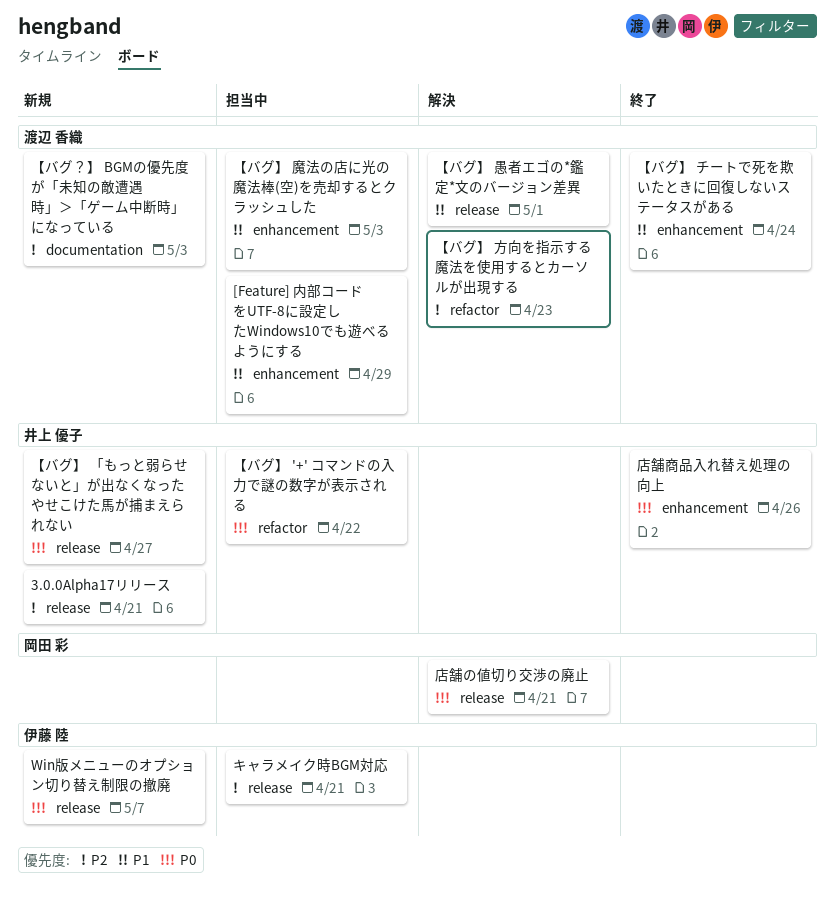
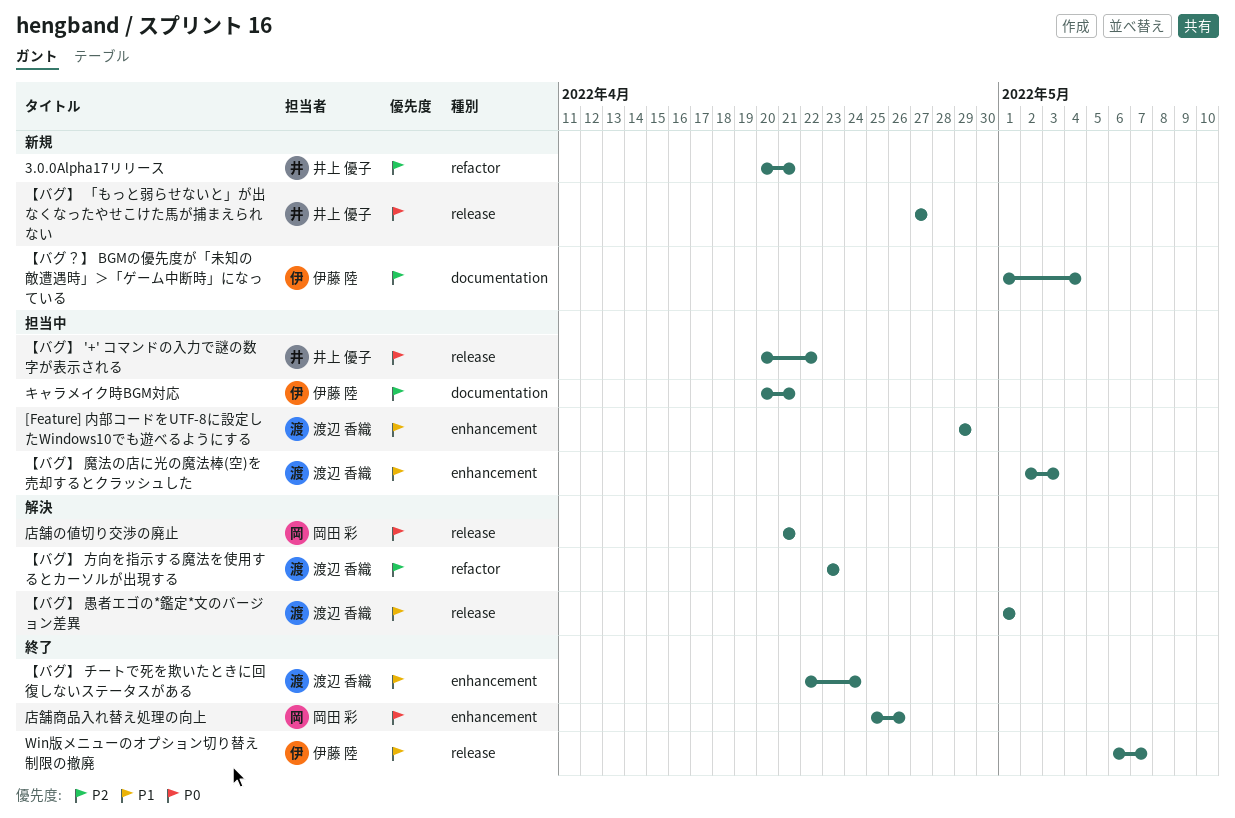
3.0.0Alpha17リリース, label: release -> refactor
Win版メニューのオプション切り替え制限の撤廃, status: 新規 -> 終了
Win版メニューのオプション切り替え制限の撤廃, priority: P0 -> P1
【バグ】 '+' コマンドの入力で謎の数字が表示される, label: refactor -> release
【バグ？】 BGMの優先度が「未知の敵遭遇時」＞「ゲーム中断時」になっている, owner: 渡辺 香織 -> 伊藤 陸
【バグ？】 BGMの優先度が「未知の敵遭遇時」＞「ゲーム中断時」になっている, due: May 3 -> May 4
キャラメイク時BGM対応, label: release -> documentation
店舗商品入れ替え処理の向上, owner: 井上 優子 -> 岡田 彩

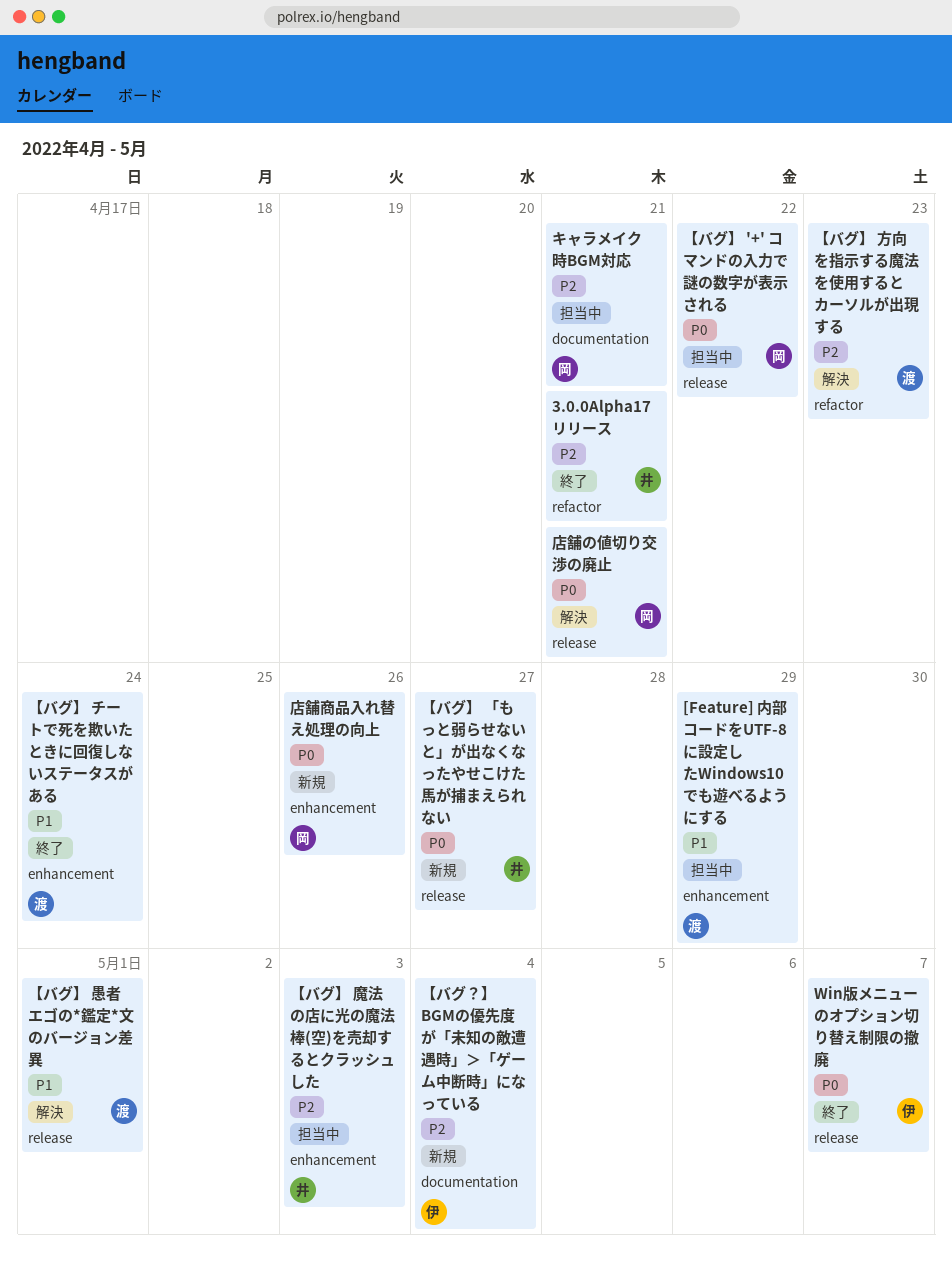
3.0.0Alpha17リリース, status: 新規 -> 終了
Win版メニューのオプション切り替え制限の撤廃, priority: P1 -> P0
【バグ】 '+' コマンドの入力で謎の数字が表示される, owner: 井上 優子 -> 岡田 彩
【バグ】 魔法の店に光の魔法棒(空)を売却するとクラッシュした, owner: 渡辺 香織 -> 井上 優子
【バグ】 魔法の店に光の魔法棒(空)を売却するとクラッシュした, priority: P1 -> P2
キャラメイク時BGM対応, owner: 伊藤 陸 -> 岡田 彩
店舗商品入れ替え処理の向上, status: 終了 -> 新規

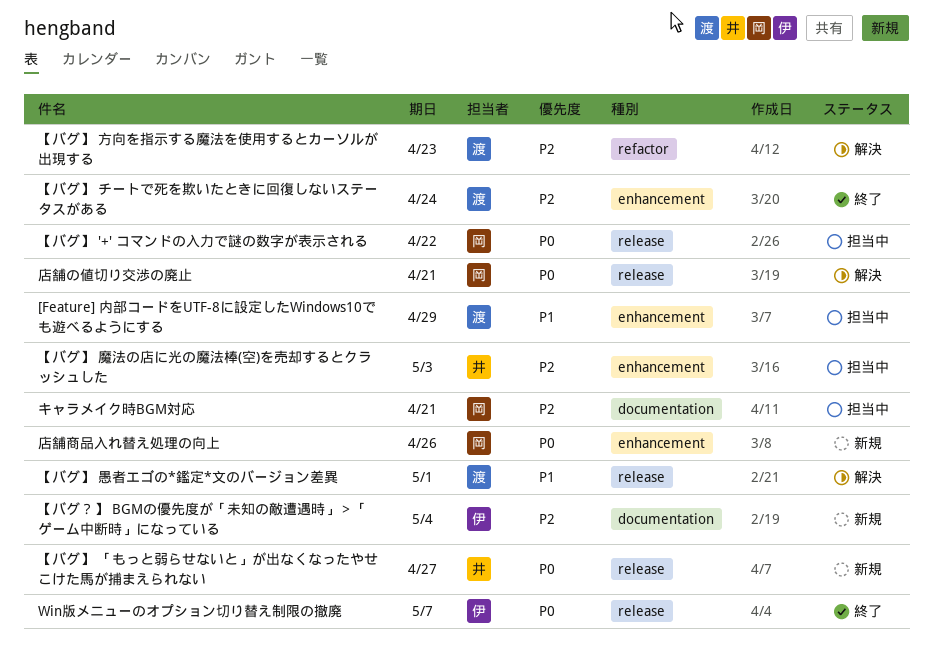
3.0.0Alpha17リリース: present -> none
【バグ】 チートで死を欺いたときに回復しないステータスがある, priority: P1 -> P2

